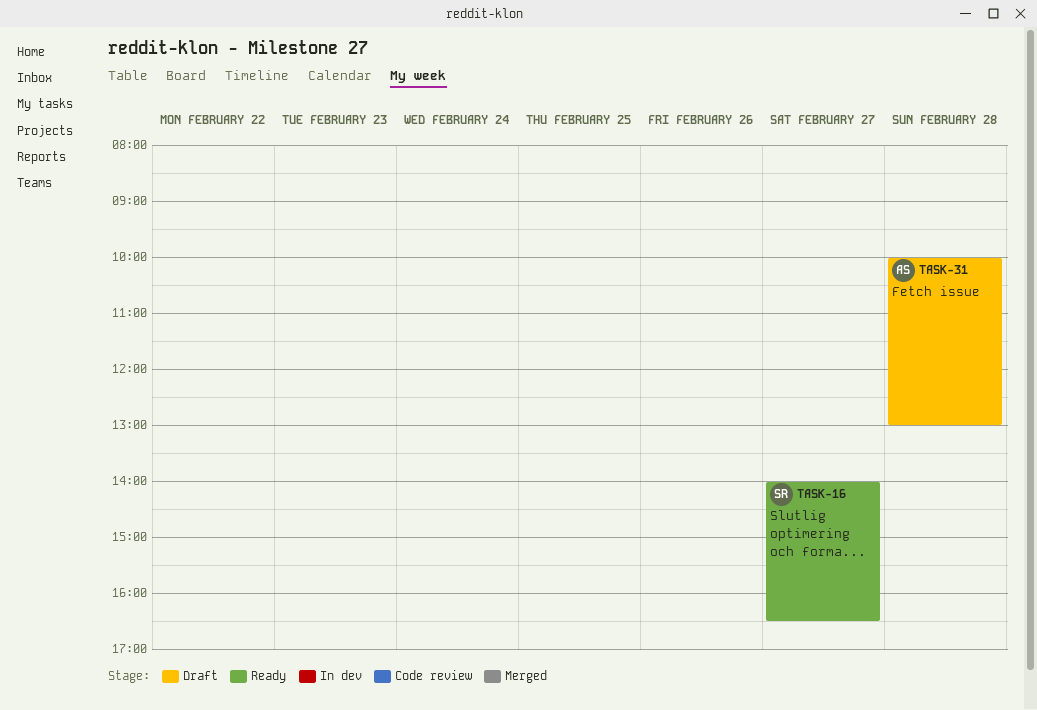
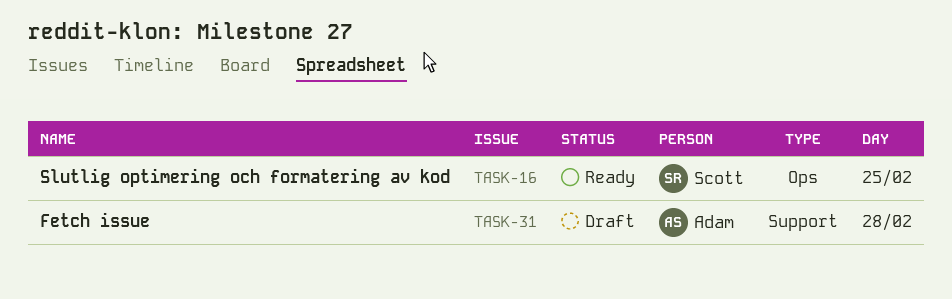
TASK-16, day: Feb 27 -> Feb 25

